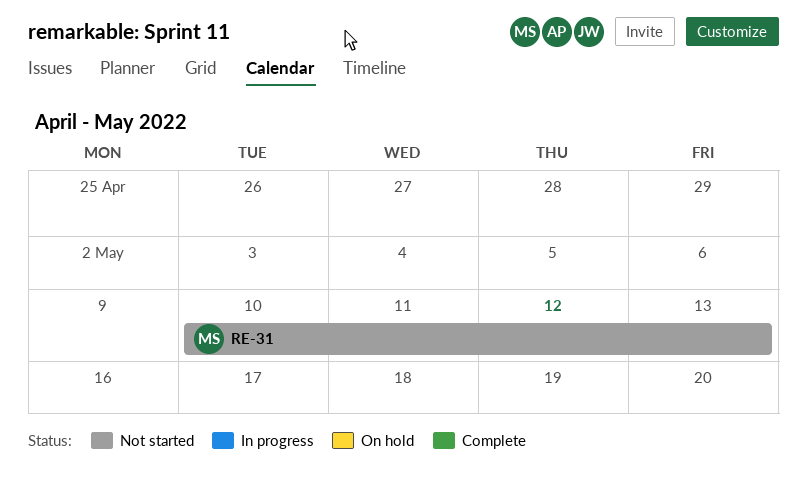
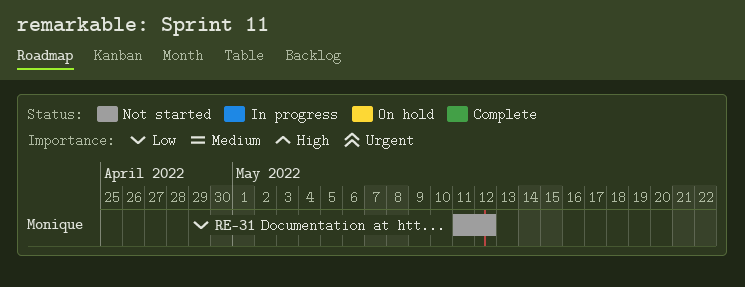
RE-31, start: May 10 -> May 11
RE-31, due: May 13 -> May 12

